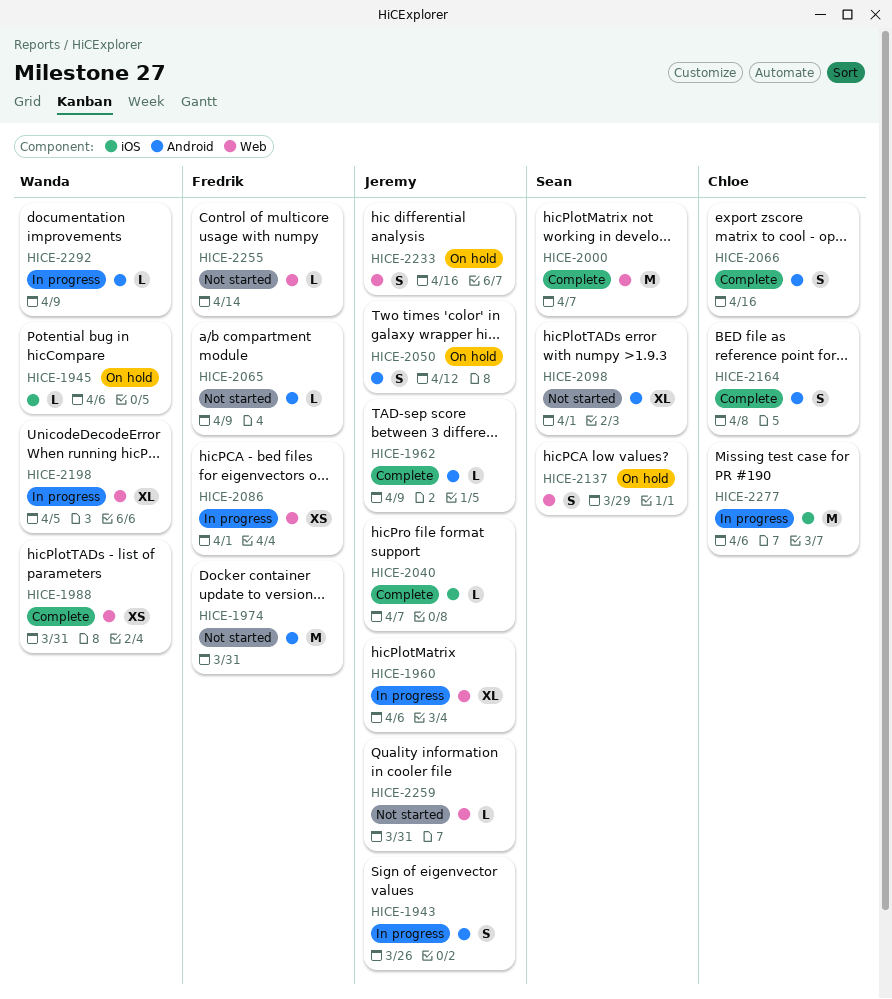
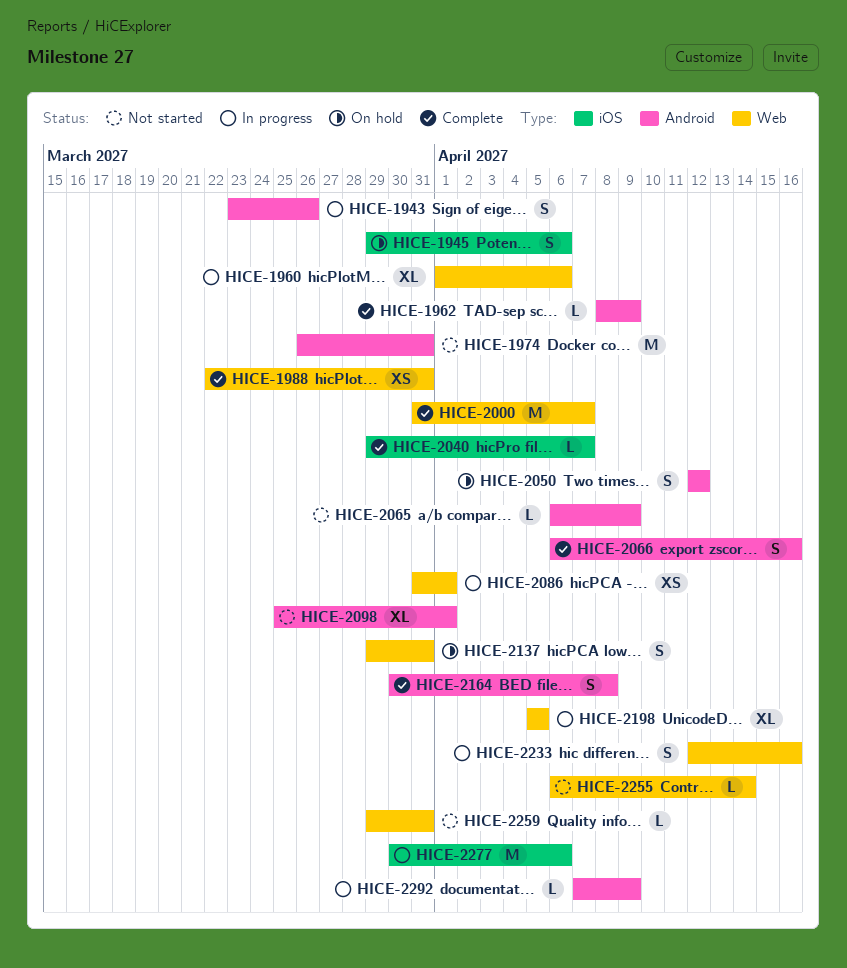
HICE-1945, estimate: L -> S
HICE-2137, due: Mar 29 -> Mar 31
HICE-2233, status: On hold -> In progress

